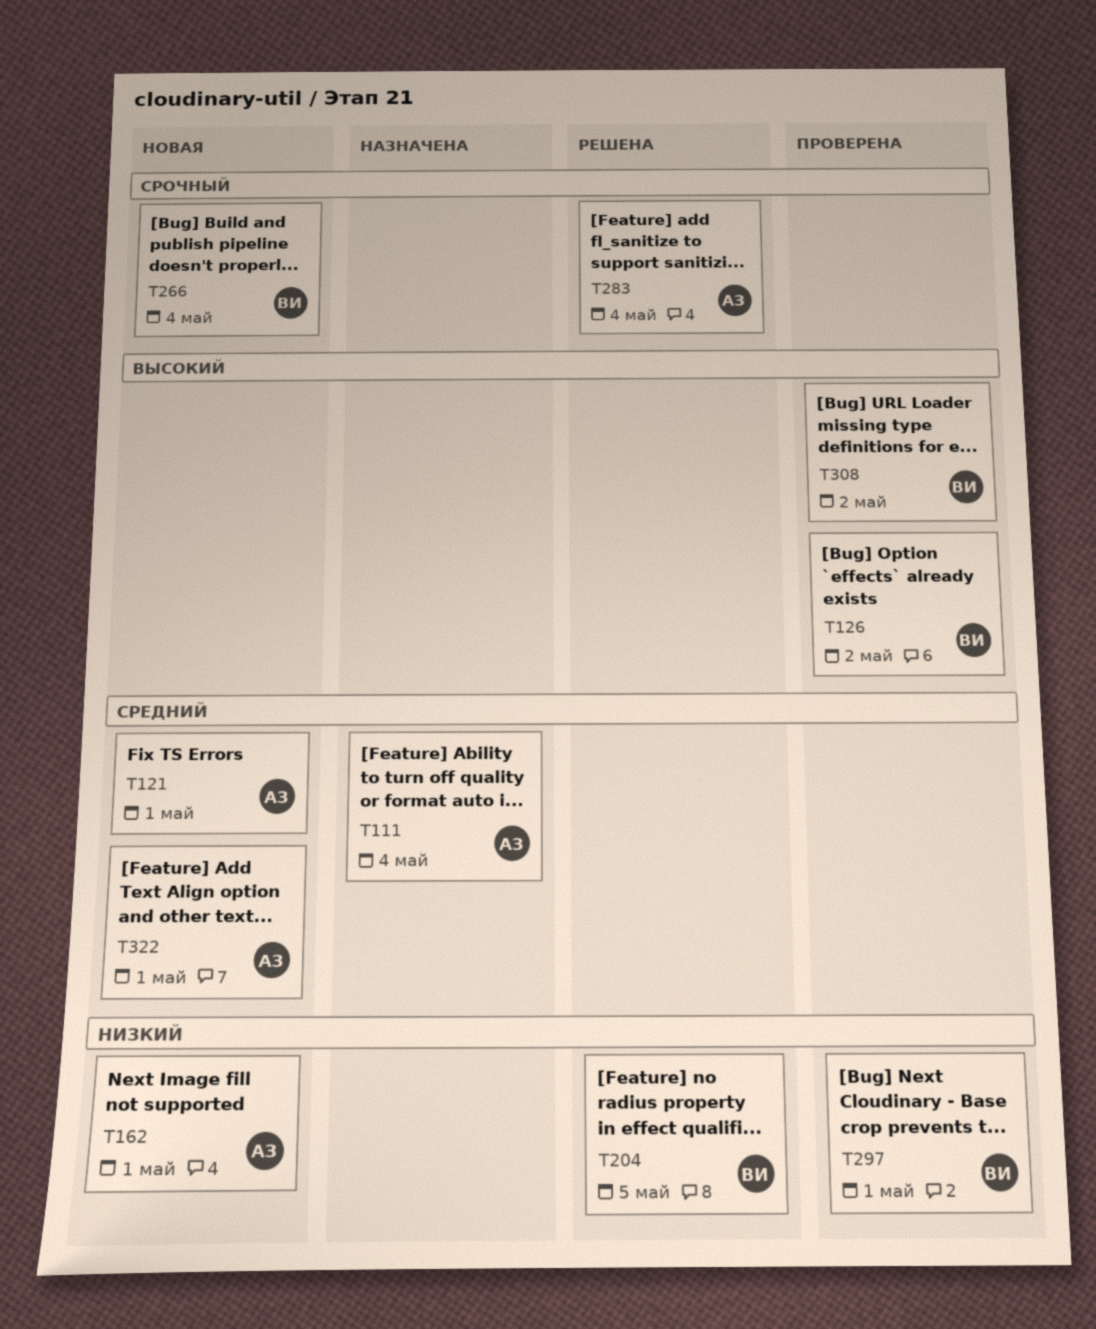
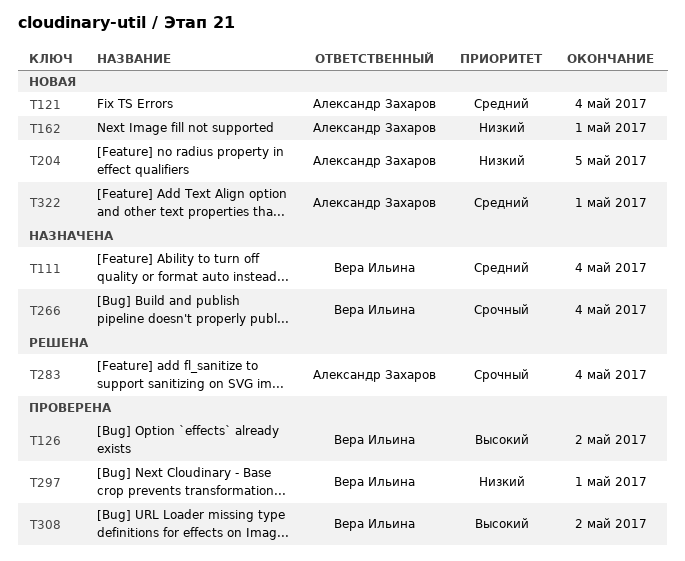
T111, owner: Александр Захаров -> Вера Ильина
T121, due: May 1 -> May 4
T204, status: Решена -> Новая
T204, owner: Вера Ильина -> Александр Захаров
T266, status: Новая -> Назначена

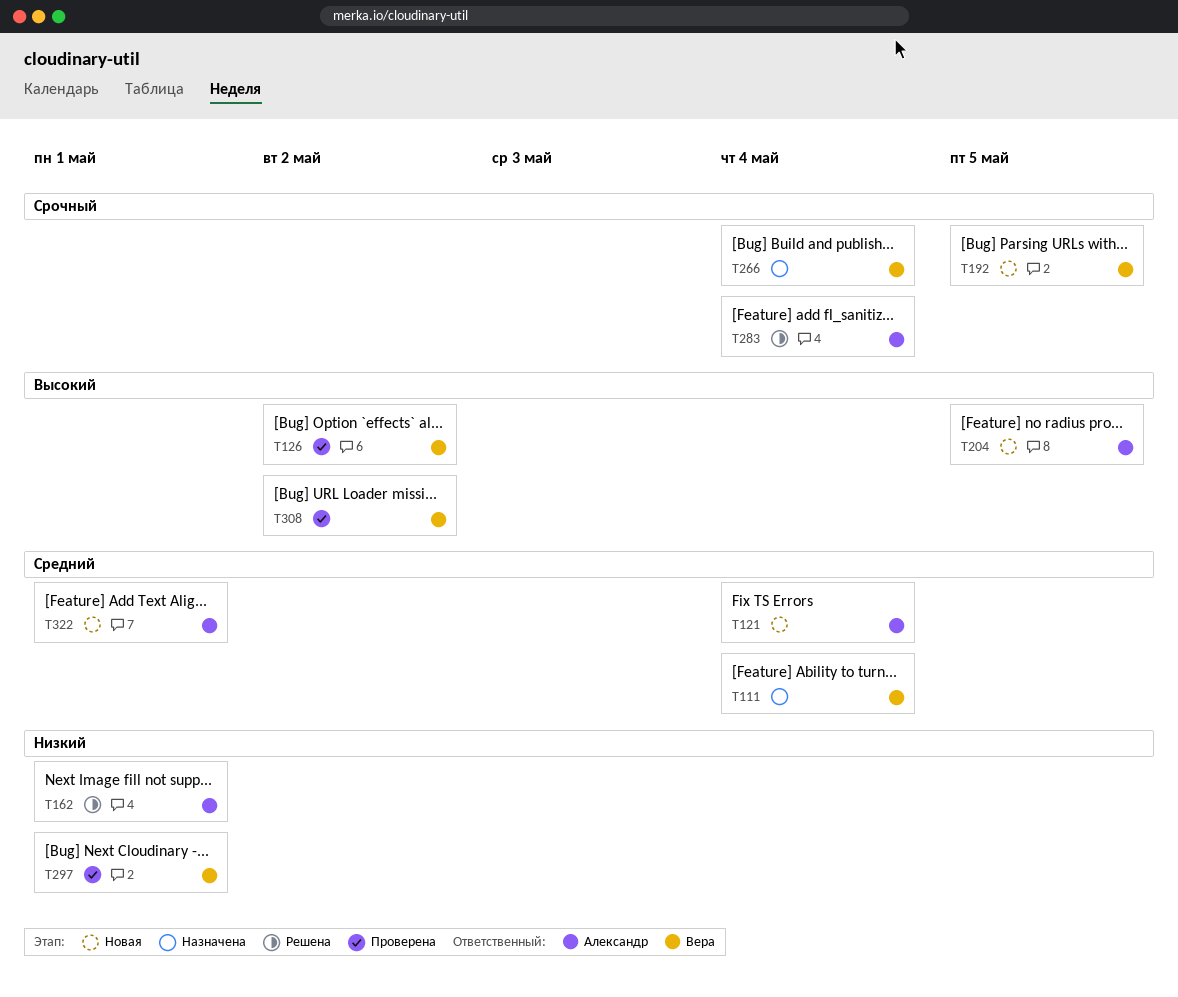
T162, status: Новая -> Решена
T192: none -> present
T204, priority: Низкий -> Высокий

